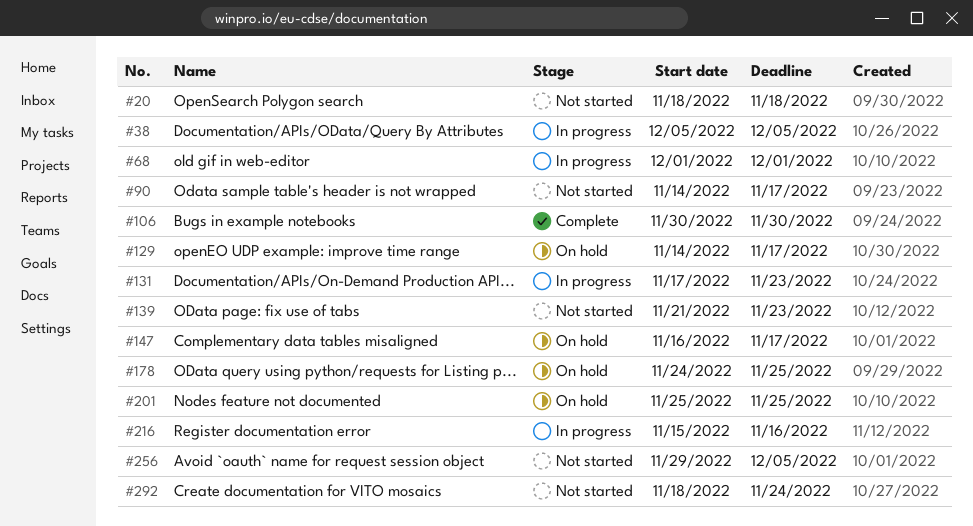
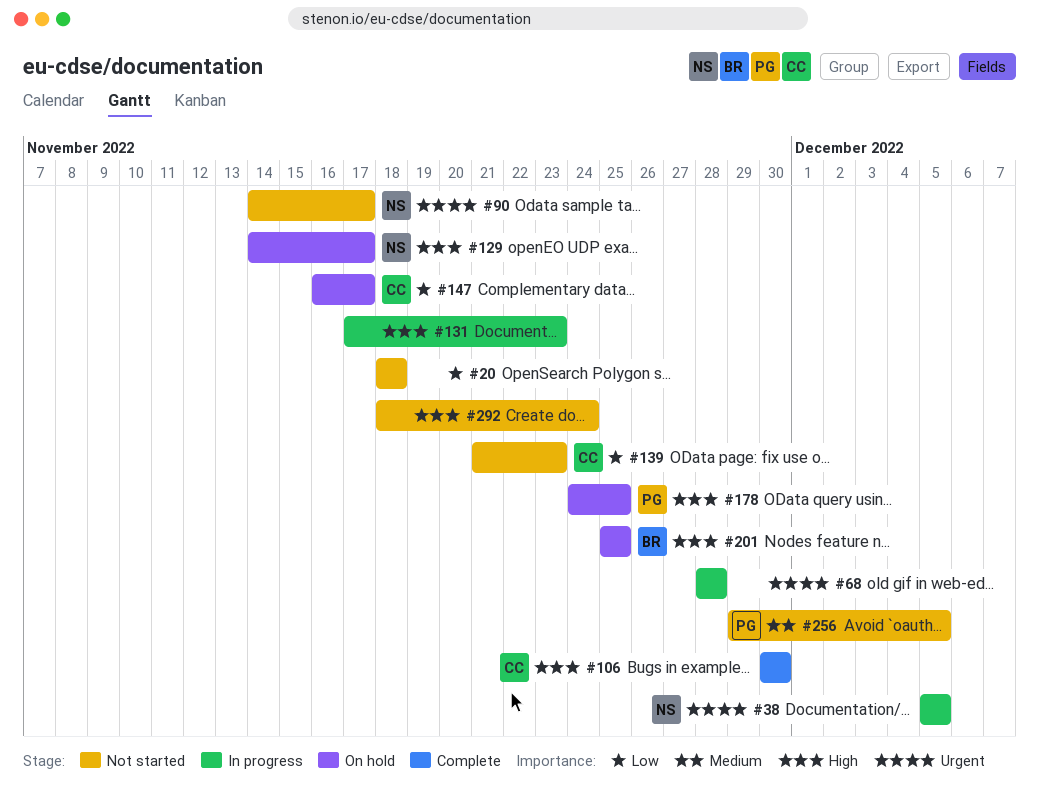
#68, start: Dec 1 -> Nov 28
#68, due: Dec 1 -> Nov 28
#216: present -> none

